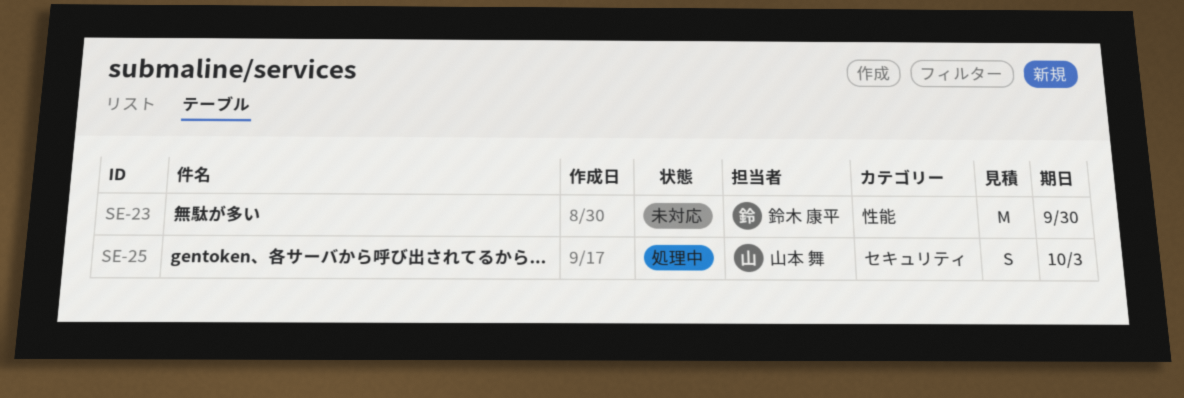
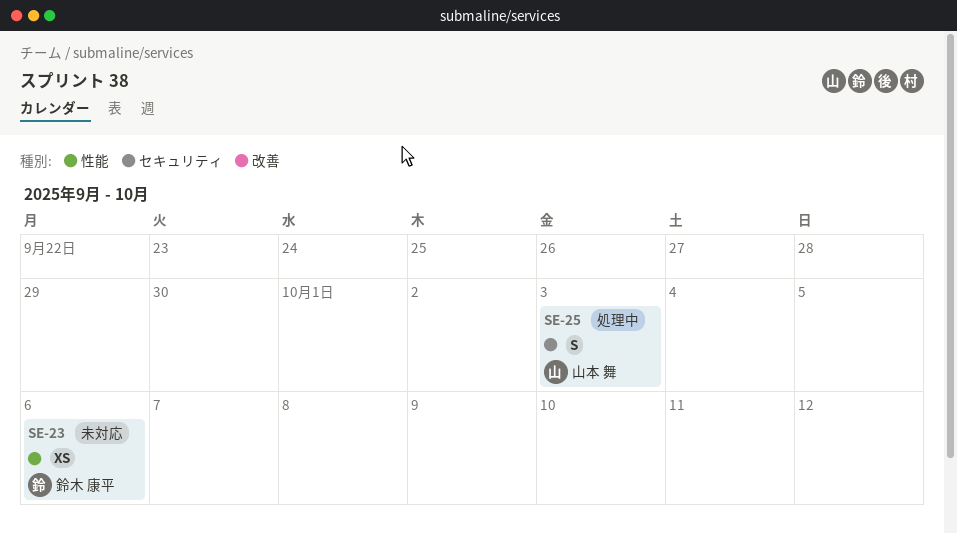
SE-23, estimate: M -> XS
SE-23, due: Sep 30 -> Oct 6

